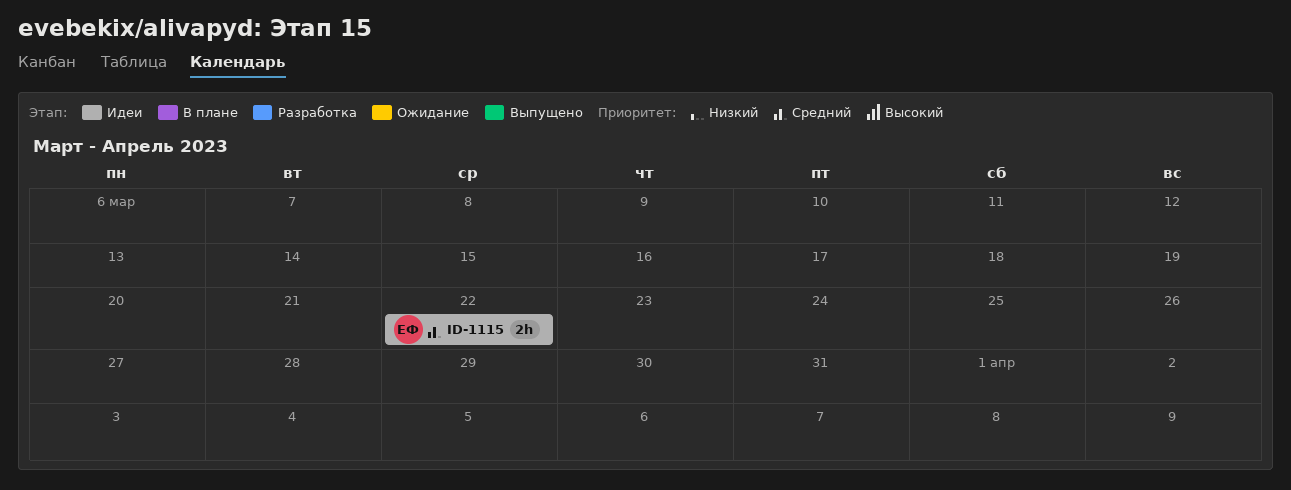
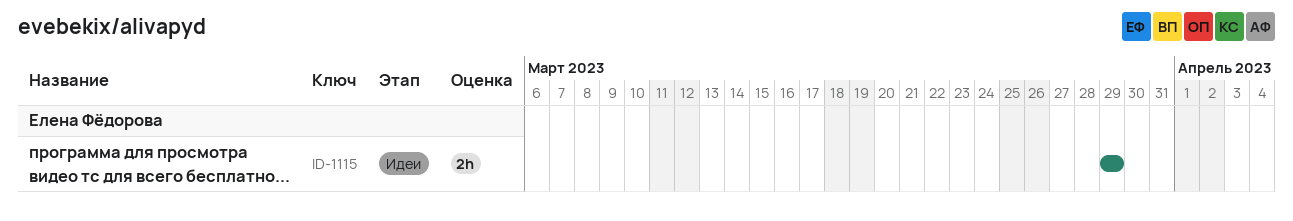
ID-1115, start: Mar 22 -> Mar 29
ID-1115, due: Mar 22 -> Mar 29

